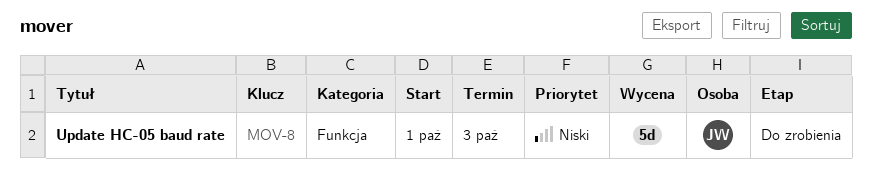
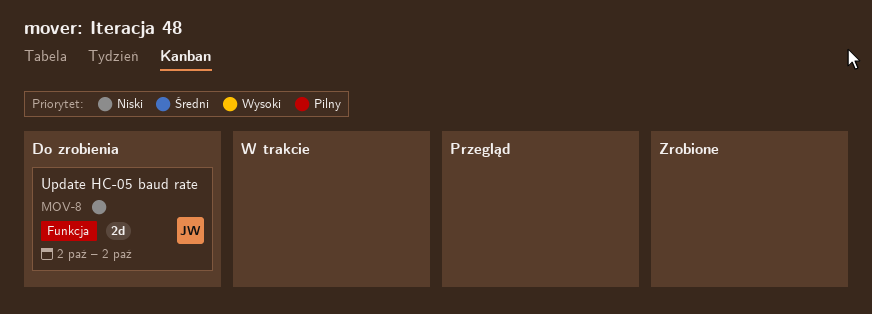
MOV-8, estimate: 5d -> 2d
MOV-8, start: Oct 1 -> Oct 2
MOV-8, due: Oct 3 -> Oct 2

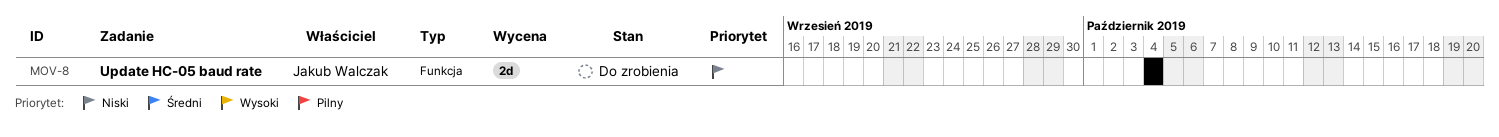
MOV-8, start: Oct 2 -> Oct 4
MOV-8, due: Oct 2 -> Oct 4

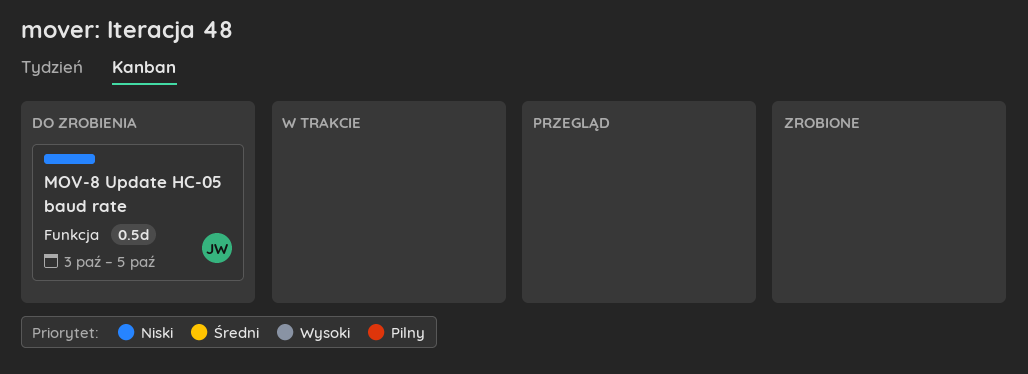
MOV-8, estimate: 2d -> 0.5d
MOV-8, start: Oct 4 -> Oct 3
MOV-8, due: Oct 4 -> Oct 5

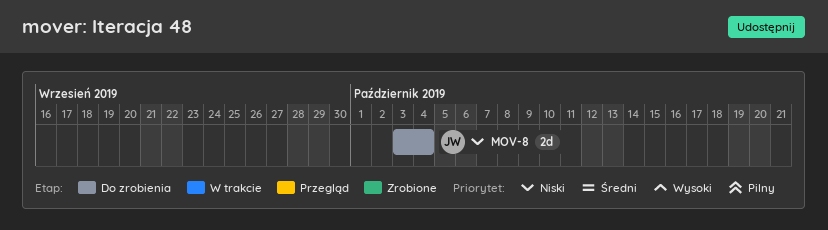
MOV-8, estimate: 0.5d -> 2d
MOV-8, due: Oct 5 -> Oct 4

